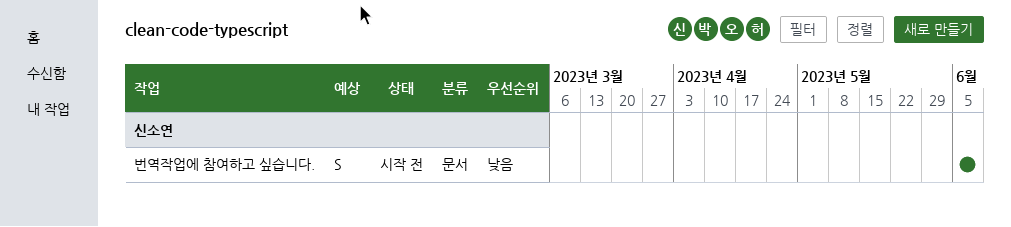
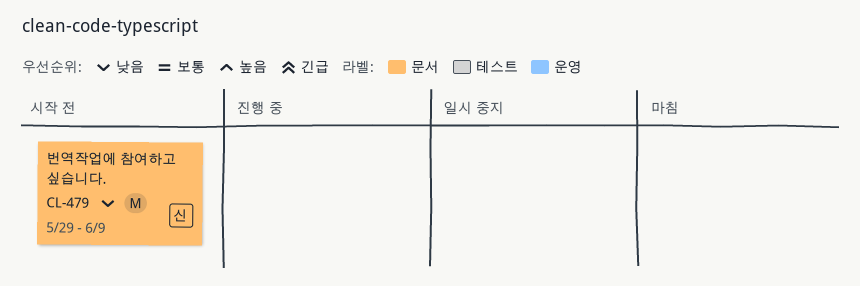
번역작업에 참여하고 싶습니다., estimate: S -> M
번역작업에 참여하고 싶습니다., start: Jun 5 -> May 29

